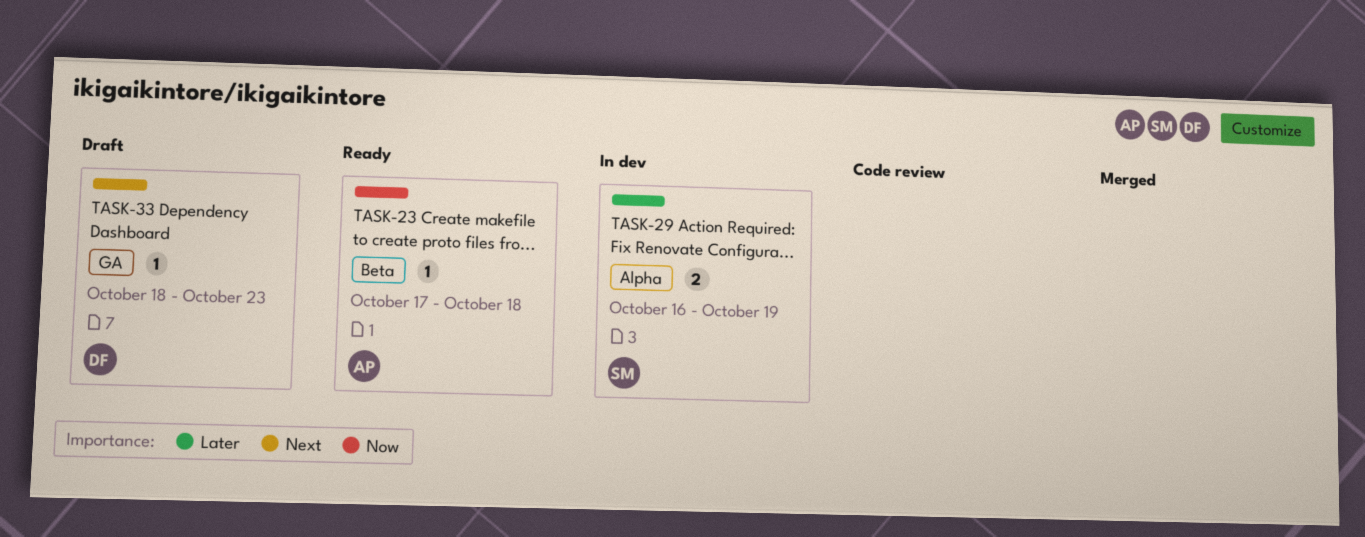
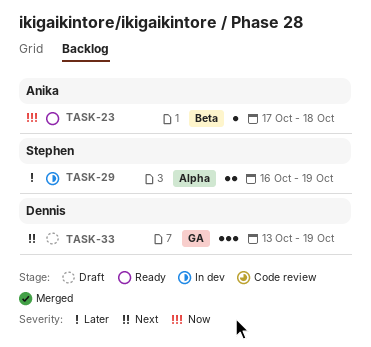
TASK-33, estimate: 1 -> 3
TASK-33, start: Oct 18 -> Oct 13
TASK-33, due: Oct 23 -> Oct 19

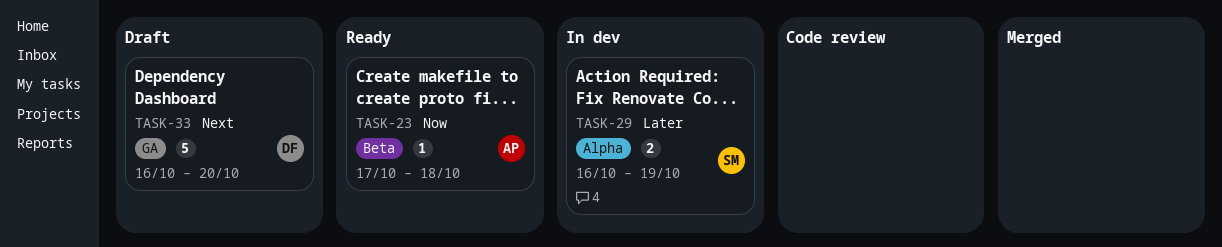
TASK-33, estimate: 3 -> 5
TASK-33, start: Oct 13 -> Oct 16
TASK-33, due: Oct 19 -> Oct 20

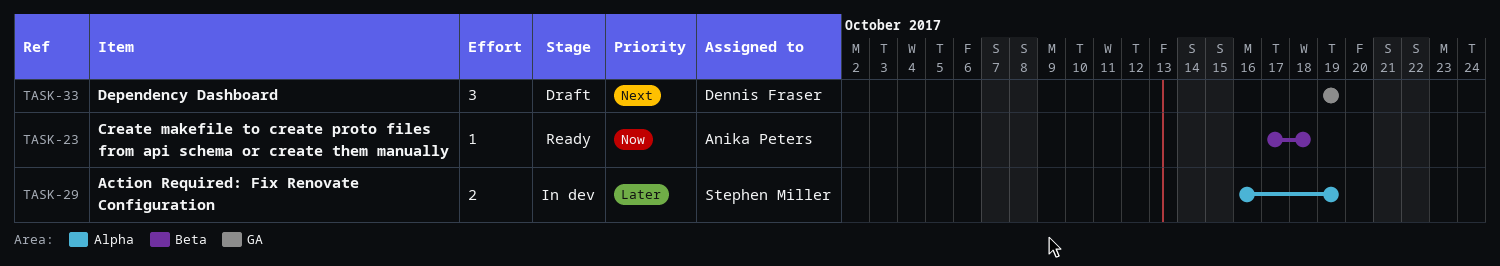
TASK-33, estimate: 5 -> 3
TASK-33, start: Oct 16 -> Oct 19
TASK-33, due: Oct 20 -> Oct 19

